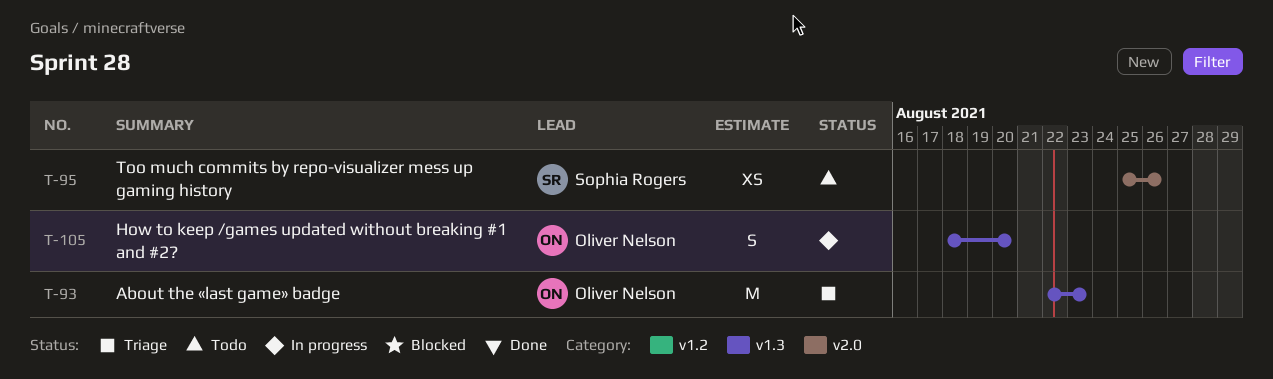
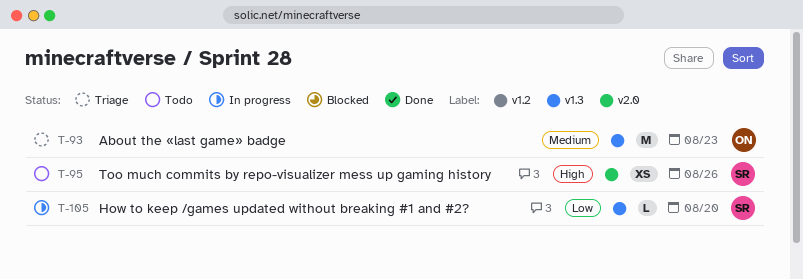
T-105, owner: Oliver Nelson -> Sophia Rogers
T-105, estimate: S -> L

